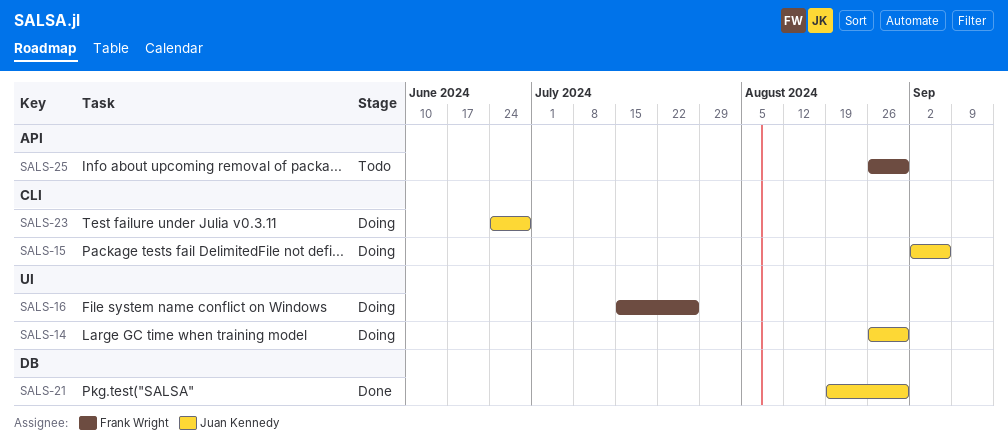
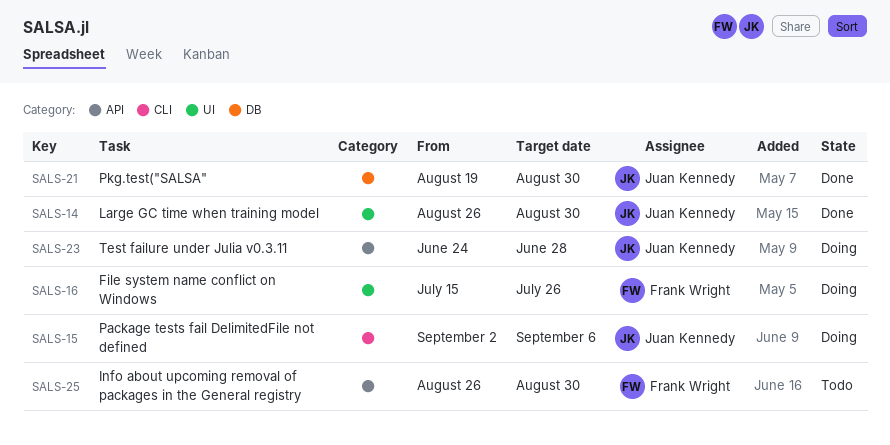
SALS-14, status: Doing -> Done
SALS-23, label: CLI -> API

